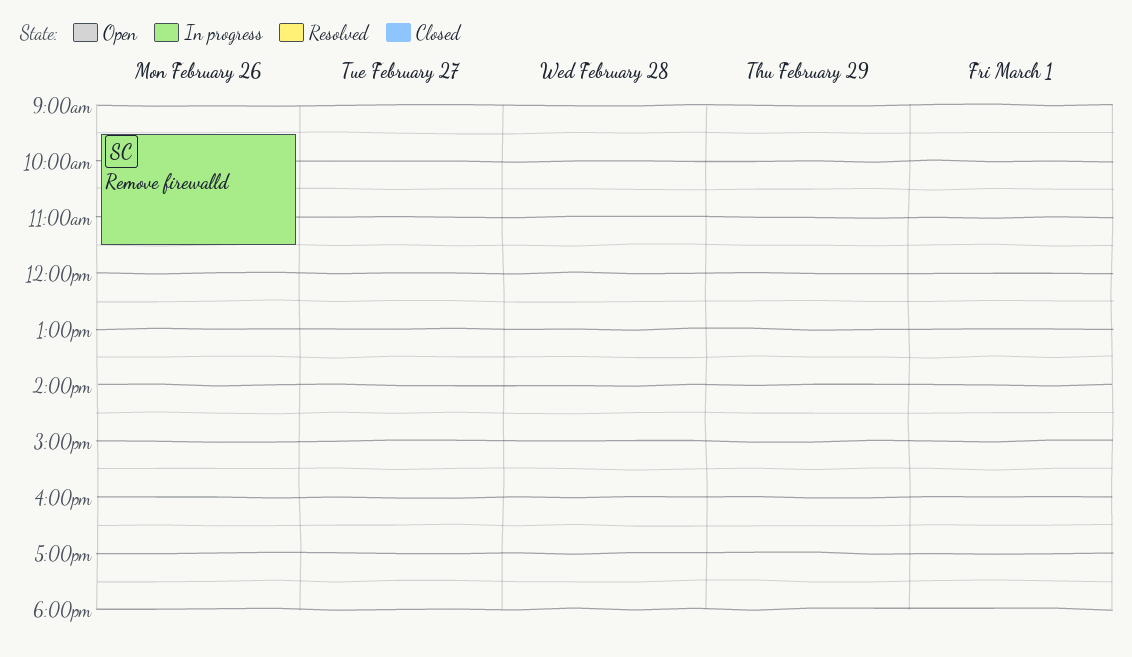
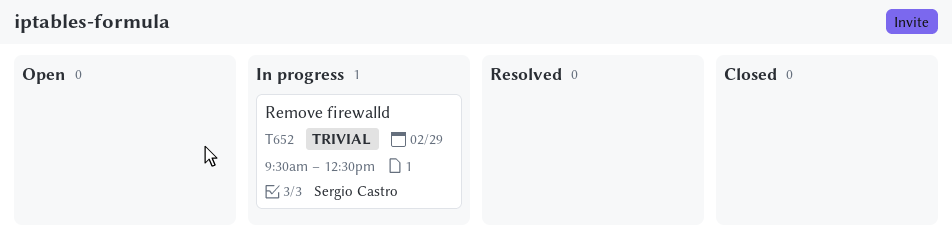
Remove firewalld, day: Feb 26 -> Feb 29
Remove firewalld, ends: 11:30 -> 12:30

